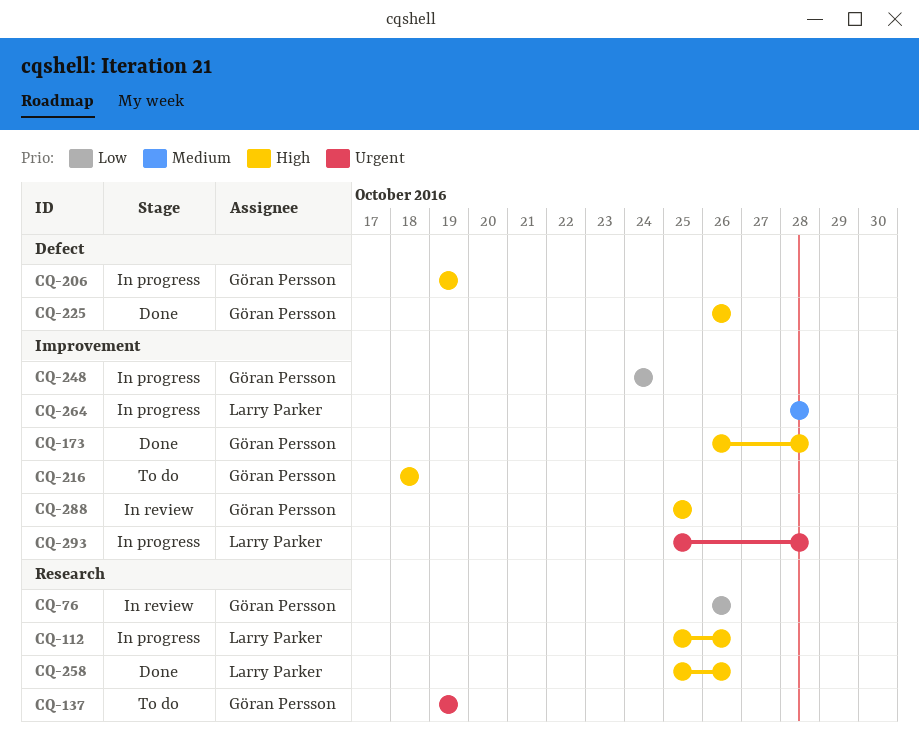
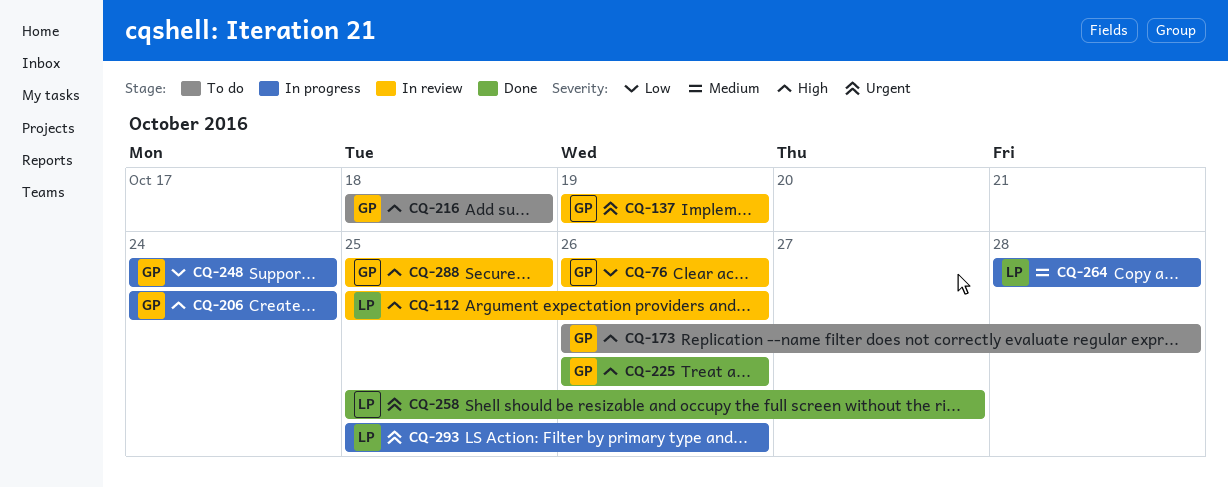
CQ-112, status: In progress -> In review
CQ-137, status: To do -> In review
CQ-173, status: Done -> To do
CQ-206, start: Oct 19 -> Oct 24
CQ-206, due: Oct 19 -> Oct 24
CQ-258, priority: High -> Urgent
CQ-258, due: Oct 26 -> Oct 27
CQ-293, due: Oct 28 -> Oct 26

